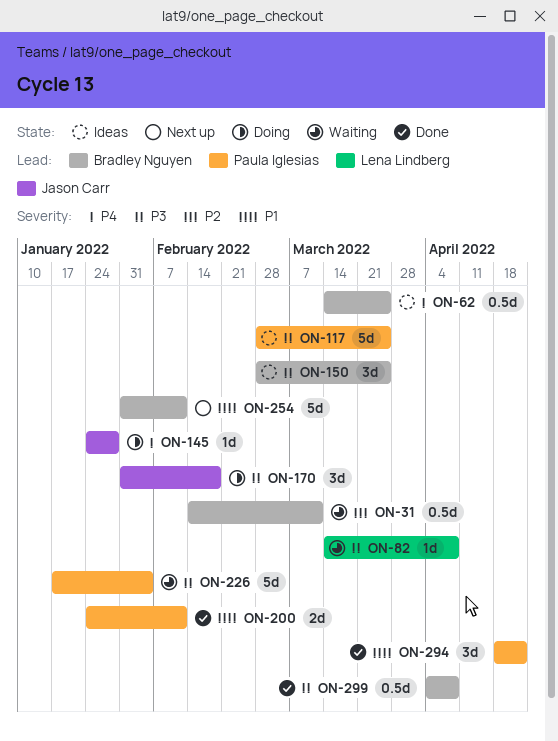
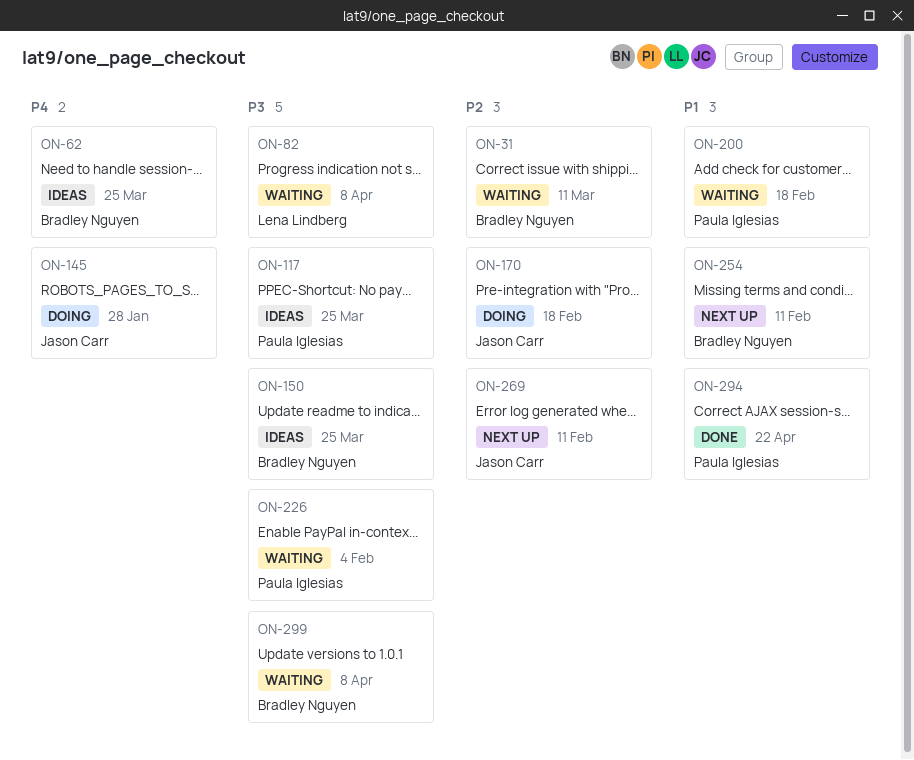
ON-170, priority: P3 -> P2
ON-200, status: Done -> Waiting
ON-200, due: Feb 11 -> Feb 18
ON-269: none -> present
ON-299, status: Done -> Waiting

